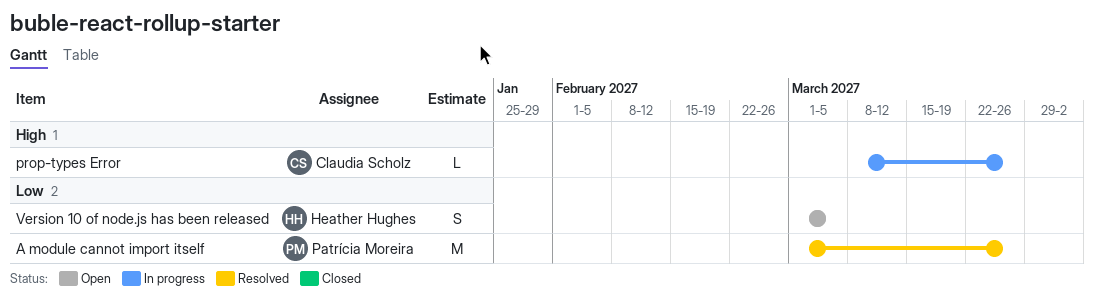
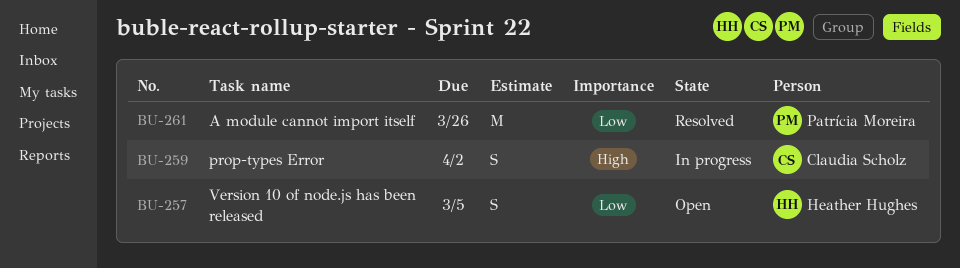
prop-types Error, estimate: L -> S
prop-types Error, due: Mar 26 -> Apr 2

